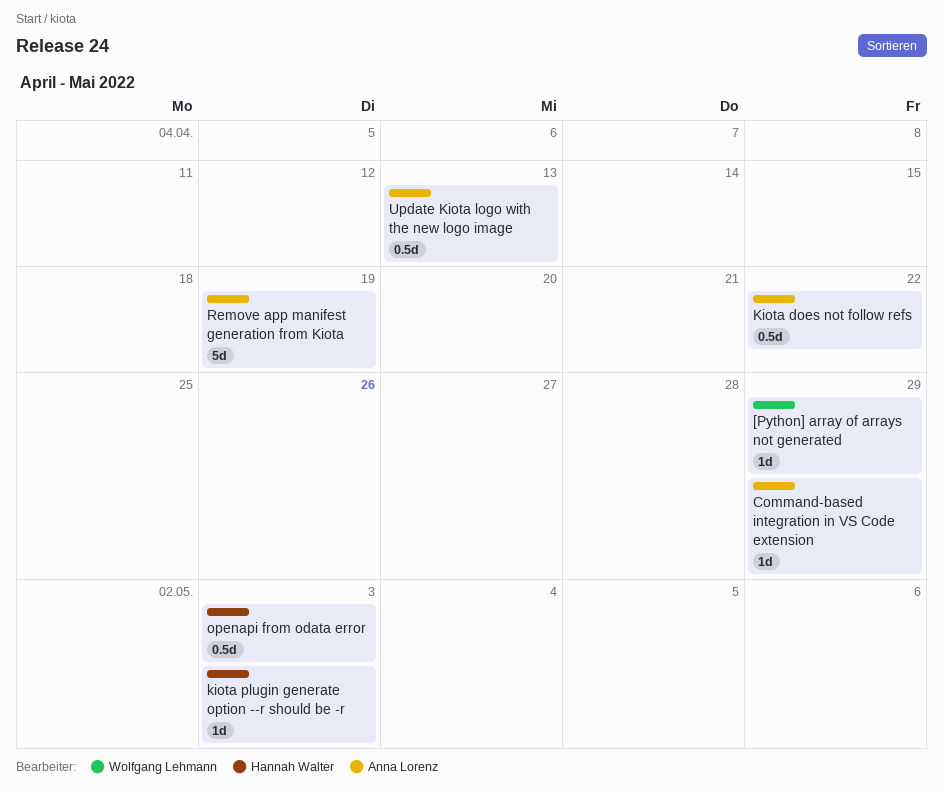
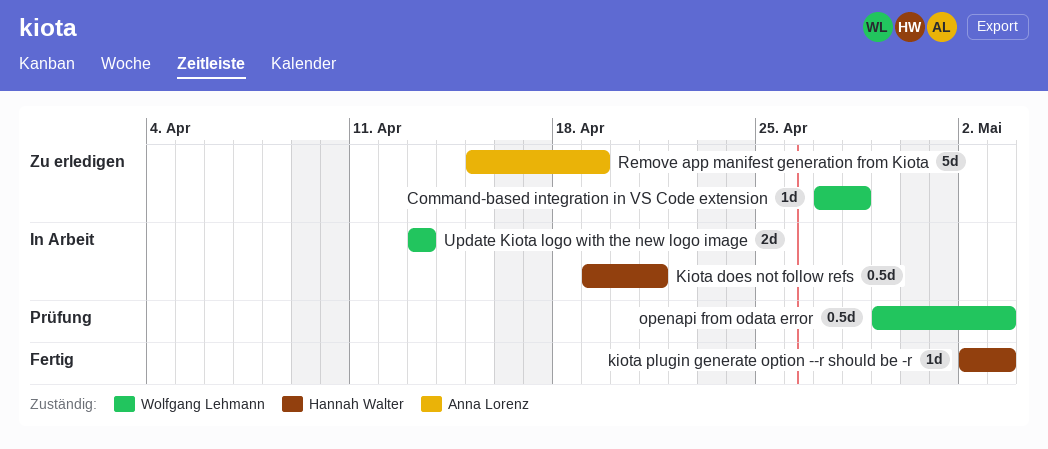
[Python] array of arrays not generated: present -> none
Command-based integration in VS Code extension, owner: Anna Lorenz -> Wolfgang Lehmann
Command-based integration in VS Code extension, due: Apr 29 -> Apr 28
Kiota does not follow refs, owner: Anna Lorenz -> Hannah Walter
Kiota does not follow refs, due: Apr 22 -> Apr 21
openapi from odata error, owner: Hannah Walter -> Wolfgang Lehmann
Update Kiota logo with the new logo image, owner: Anna Lorenz -> Wolfgang Lehmann
Update Kiota logo with the new logo image, estimate: 0.5d -> 2d

